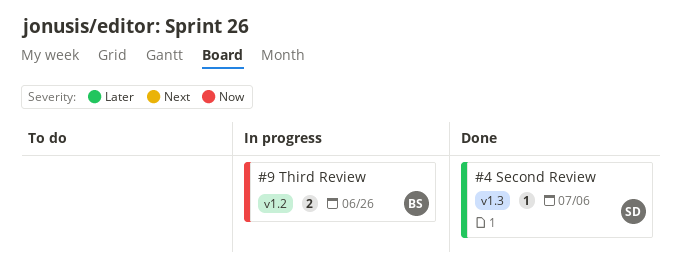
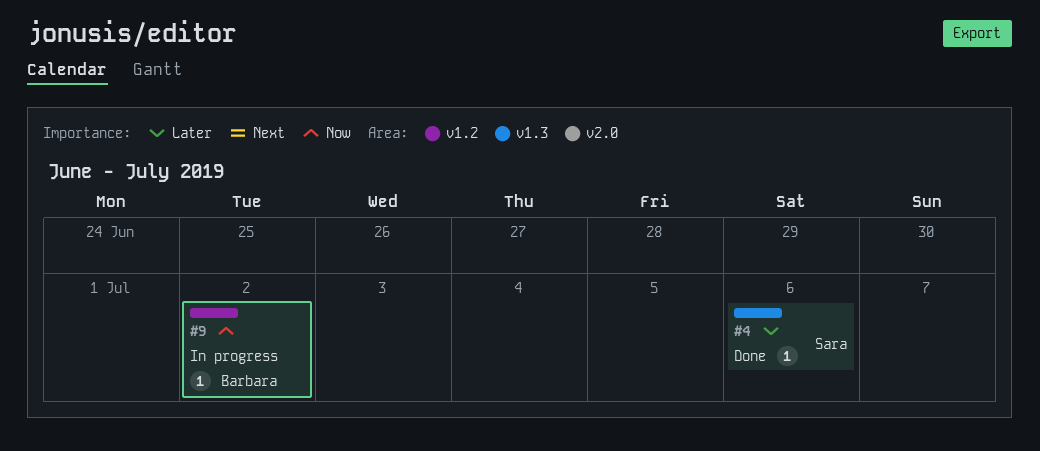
#9, estimate: 2 -> 1
#9, due: Jun 26 -> Jul 2

